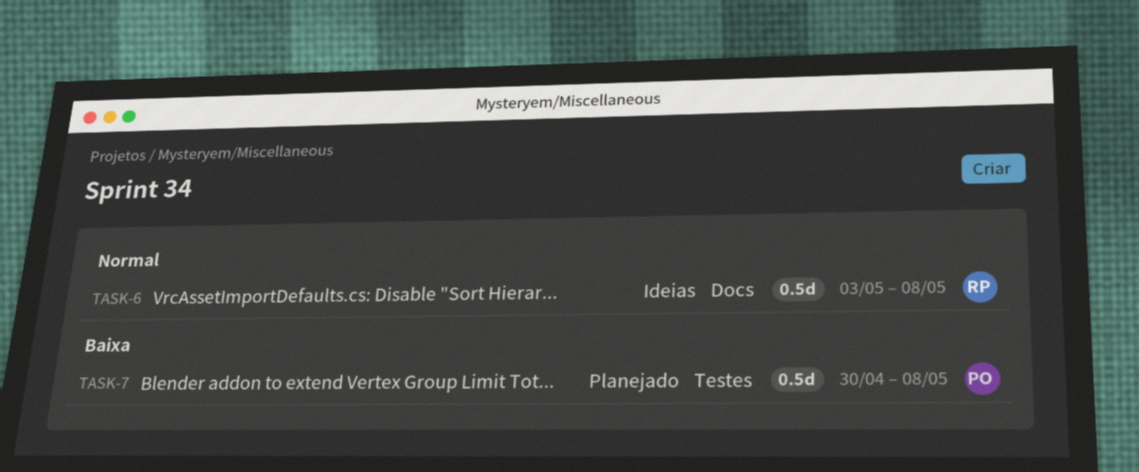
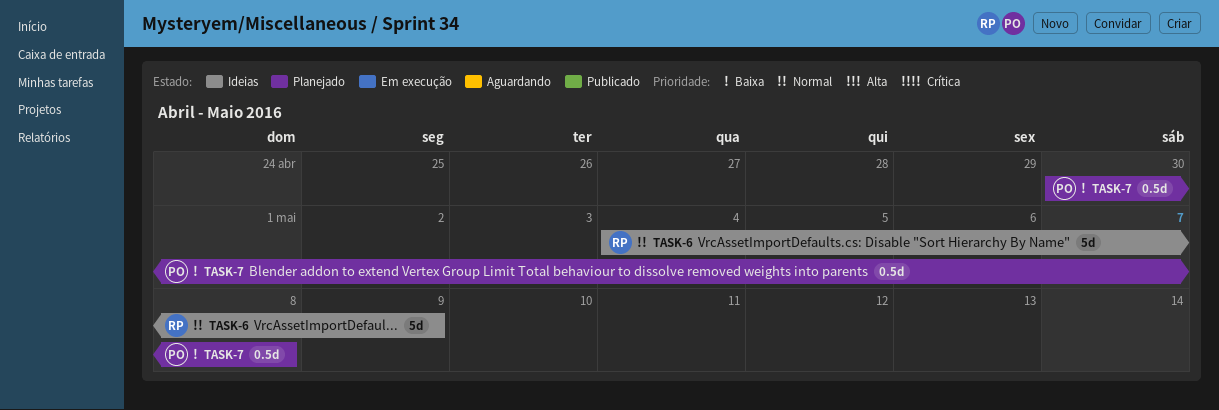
TASK-6, estimate: 0.5d -> 5d
TASK-6, start: May 3 -> May 4
TASK-6, due: May 8 -> May 9

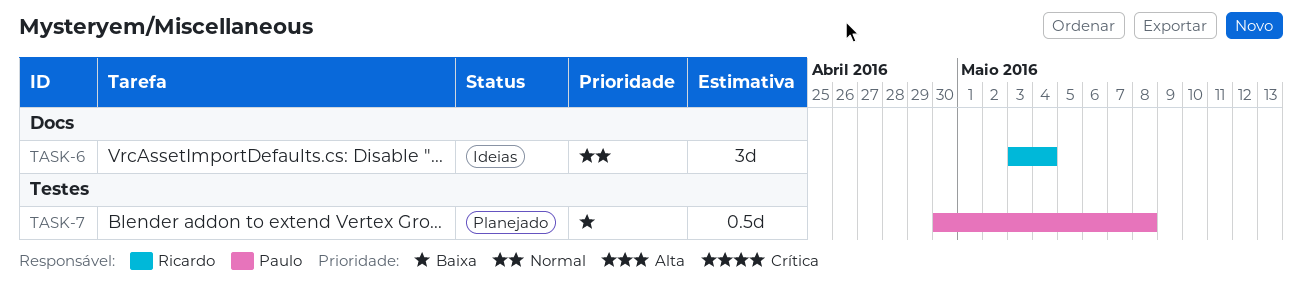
TASK-6, estimate: 5d -> 3d
TASK-6, start: May 4 -> May 3
TASK-6, due: May 9 -> May 4

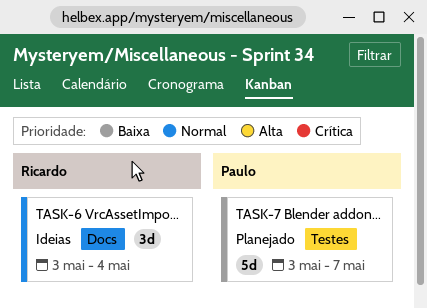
TASK-7, estimate: 0.5d -> 5d
TASK-7, start: Apr 30 -> May 3
TASK-7, due: May 8 -> May 7

